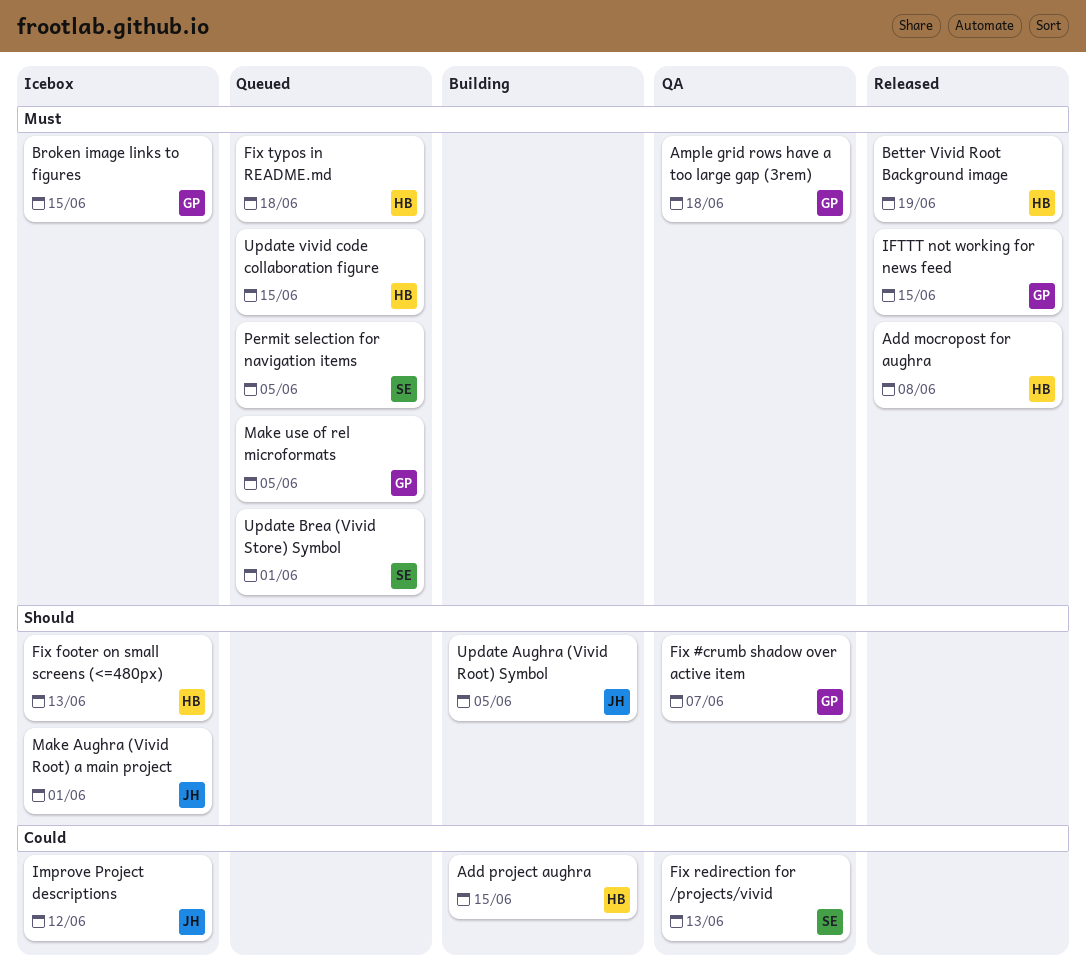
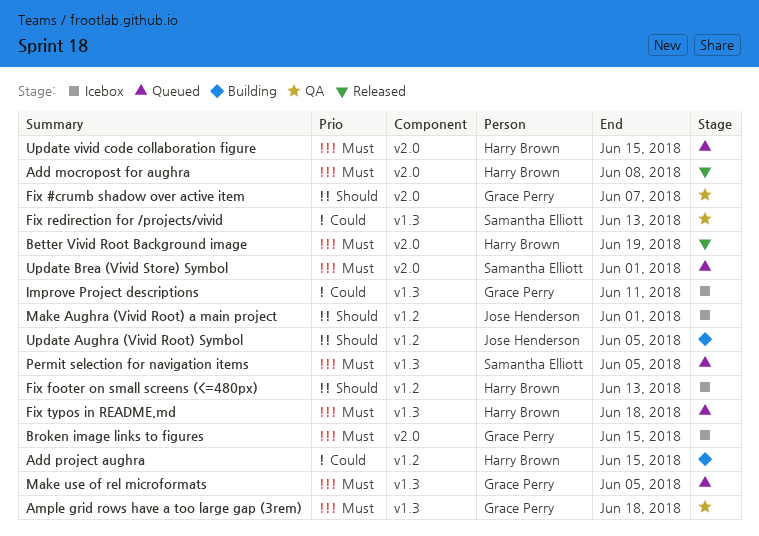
IFTTT not working for news feed: present -> none
Improve Project descriptions, owner: Jose Henderson -> Grace Perry
Improve Project descriptions, due: Jun 12 -> Jun 11

